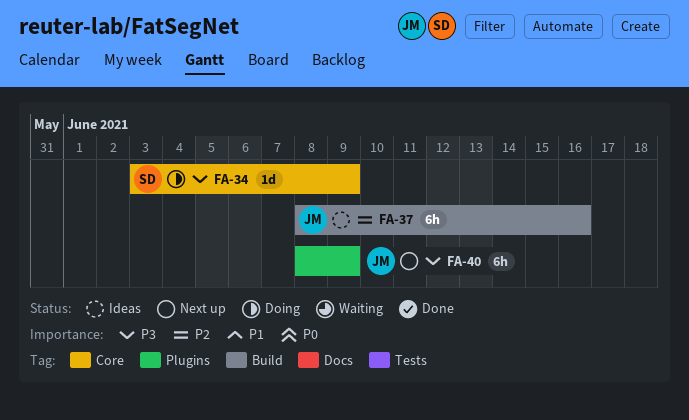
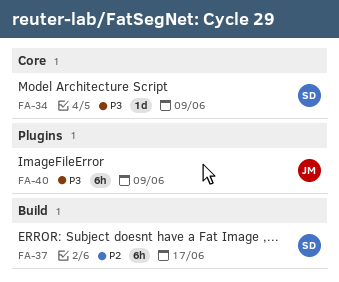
FA-37, owner: JM -> SD
FA-37, due: Jun 16 -> Jun 17

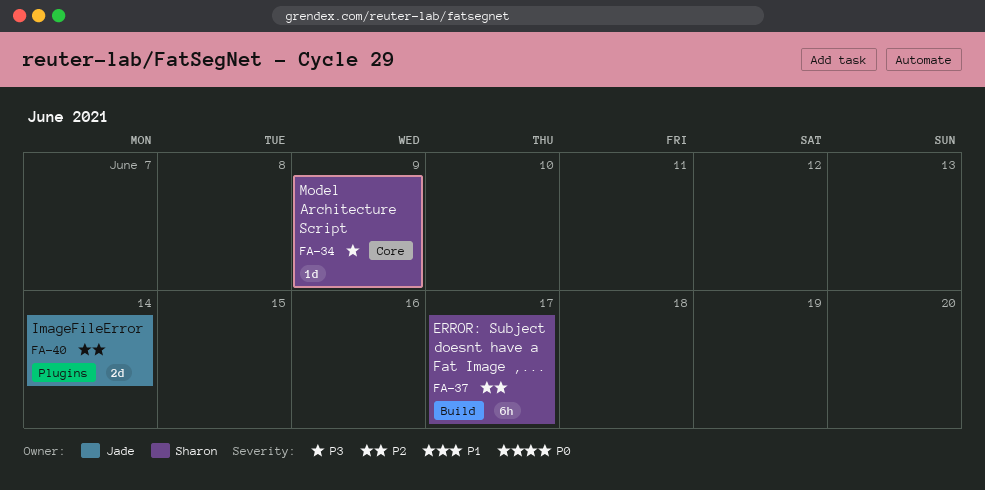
FA-40, priority: P3 -> P2
FA-40, estimate: 6h -> 2d
FA-40, due: Jun 9 -> Jun 14

